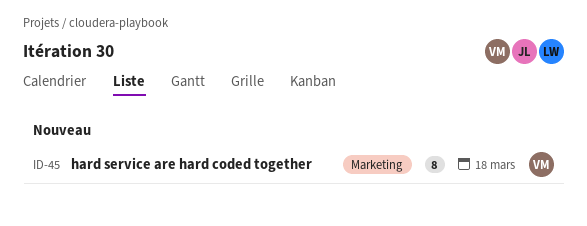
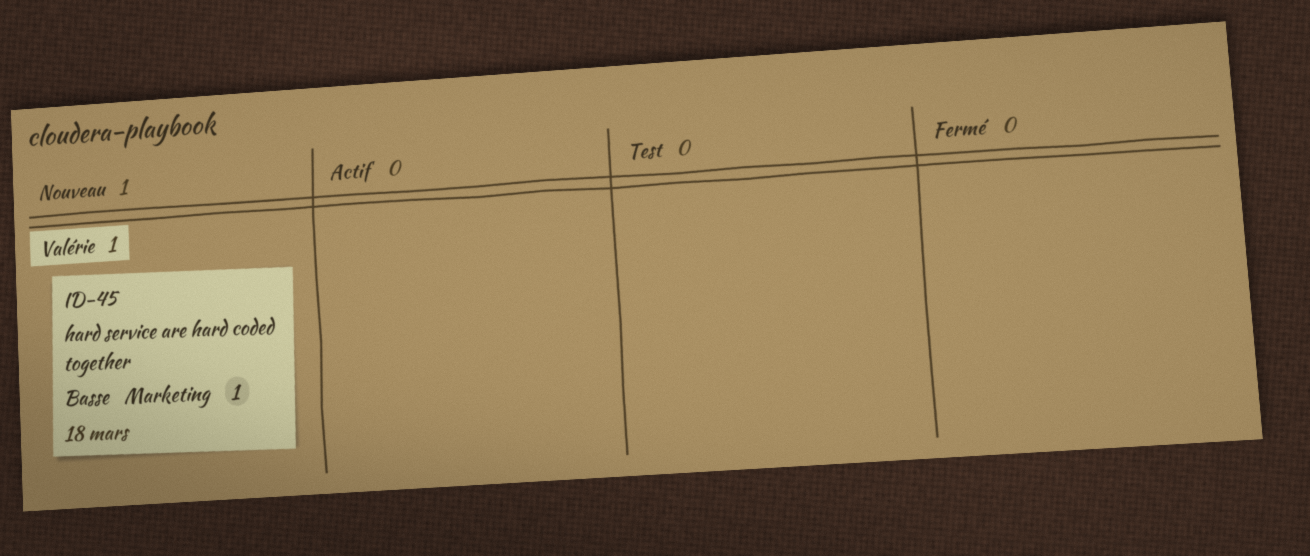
ID-45, estimate: 8 -> 1

